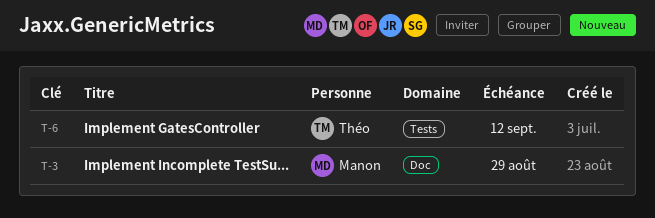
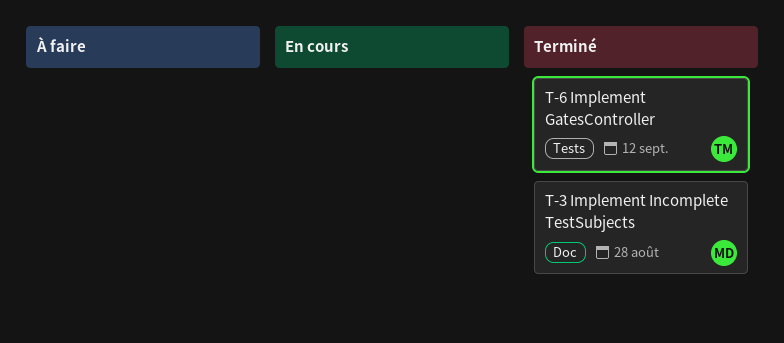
T-3, due: Aug 29 -> Aug 28

